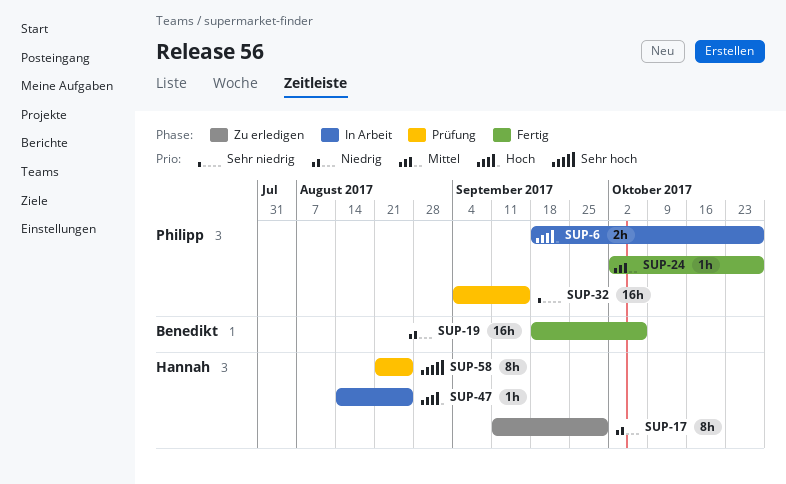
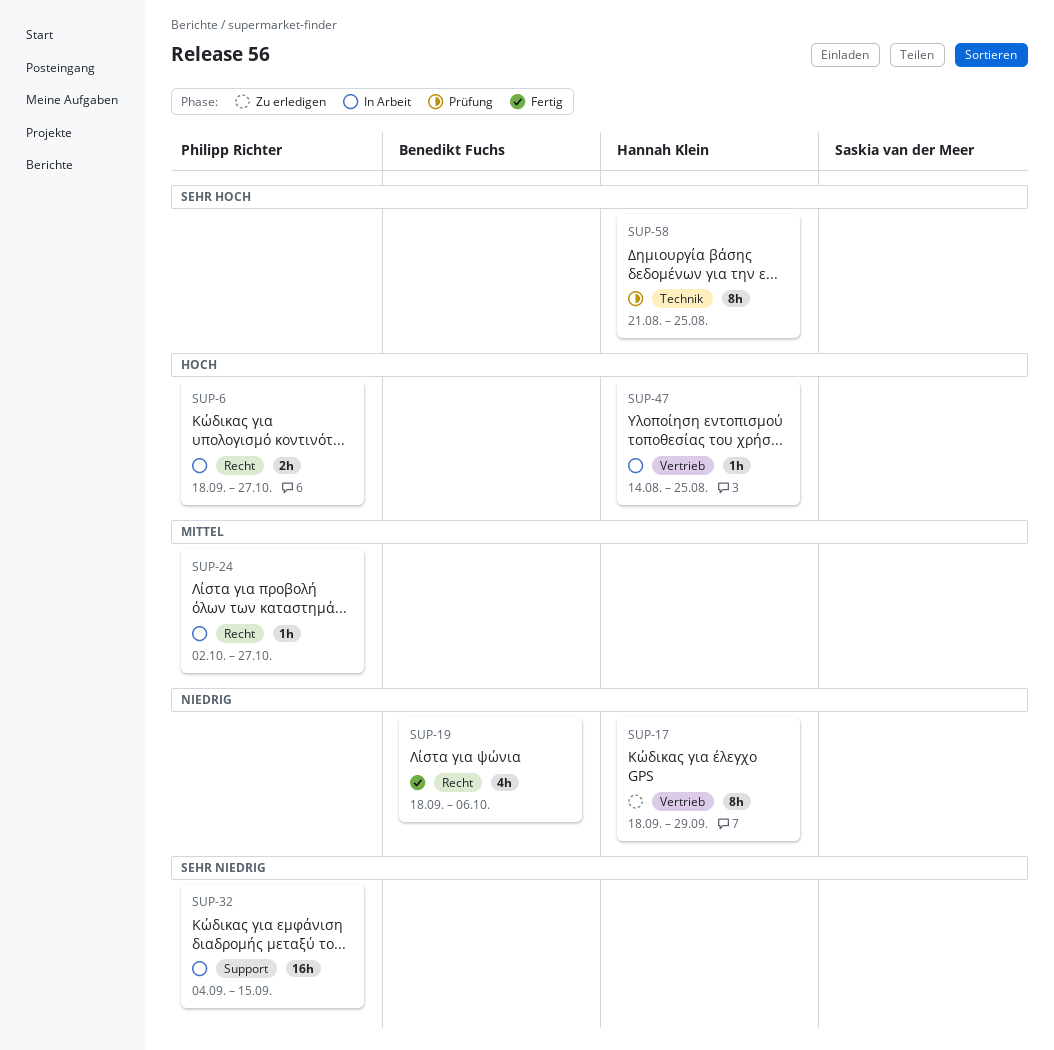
SUP-17, start: Sep 11 -> Sep 18
SUP-19, estimate: 16h -> 4h
SUP-24, status: Fertig -> In Arbeit
SUP-32, status: Prüfung -> In Arbeit

